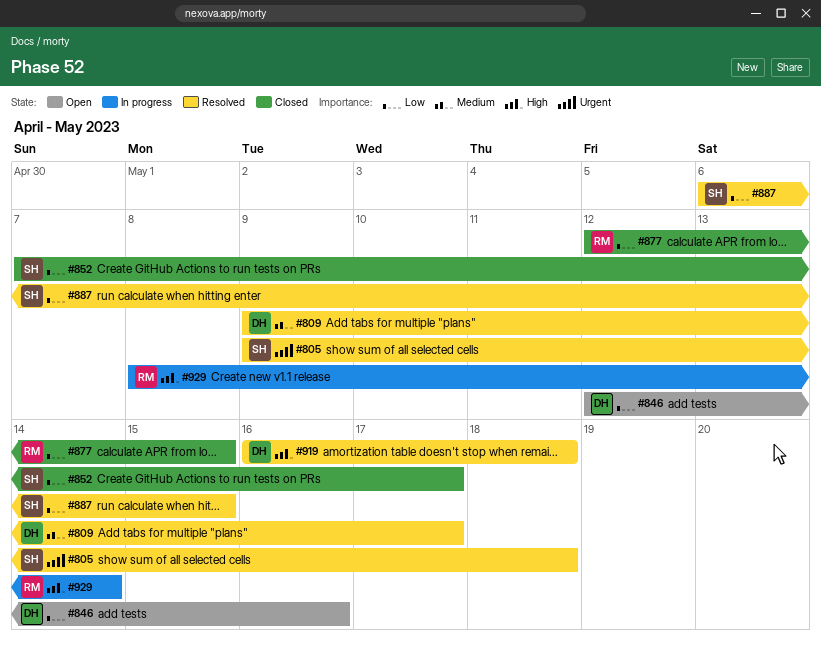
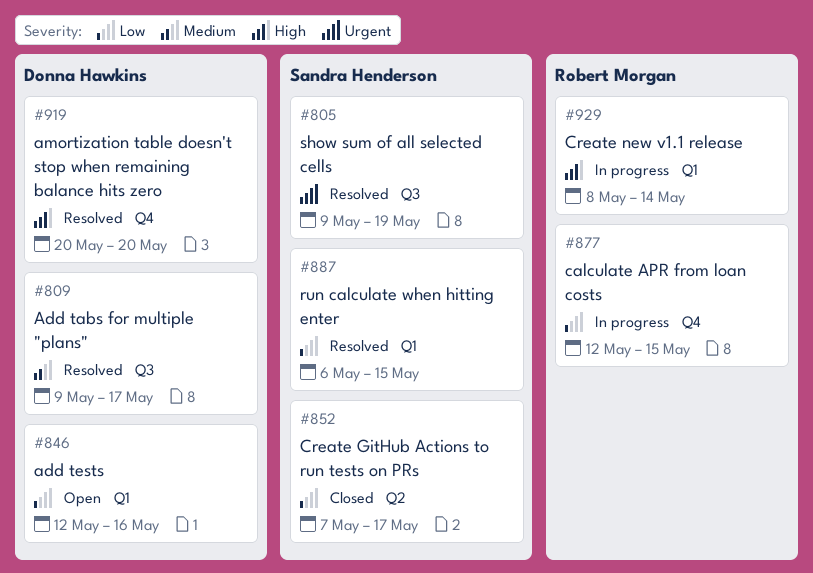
#805, due: May 18 -> May 19
#877, status: Closed -> In progress
#919, start: May 16 -> May 20
#919, due: May 18 -> May 20

